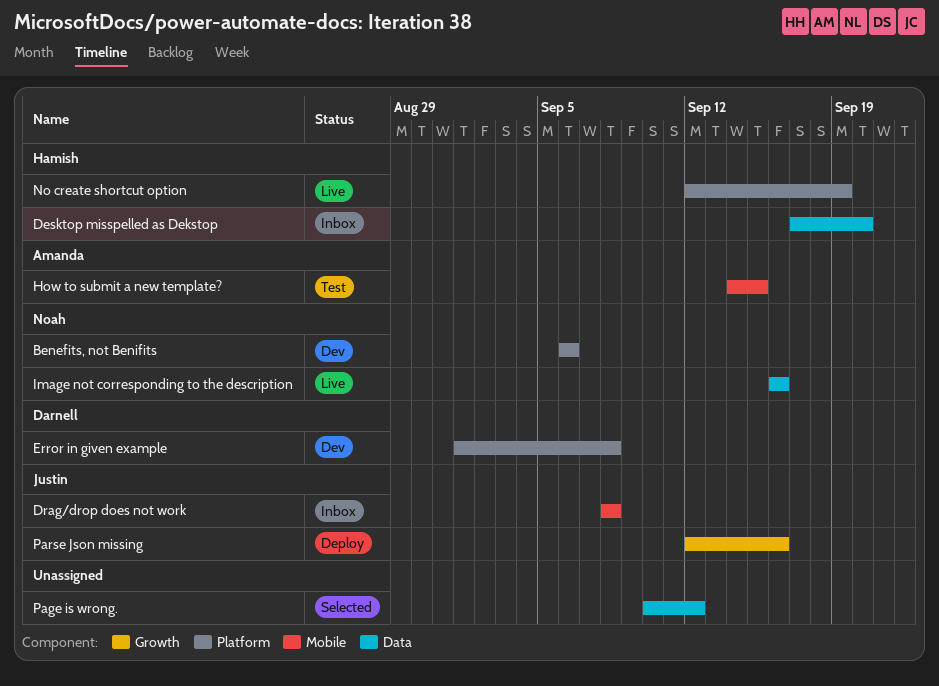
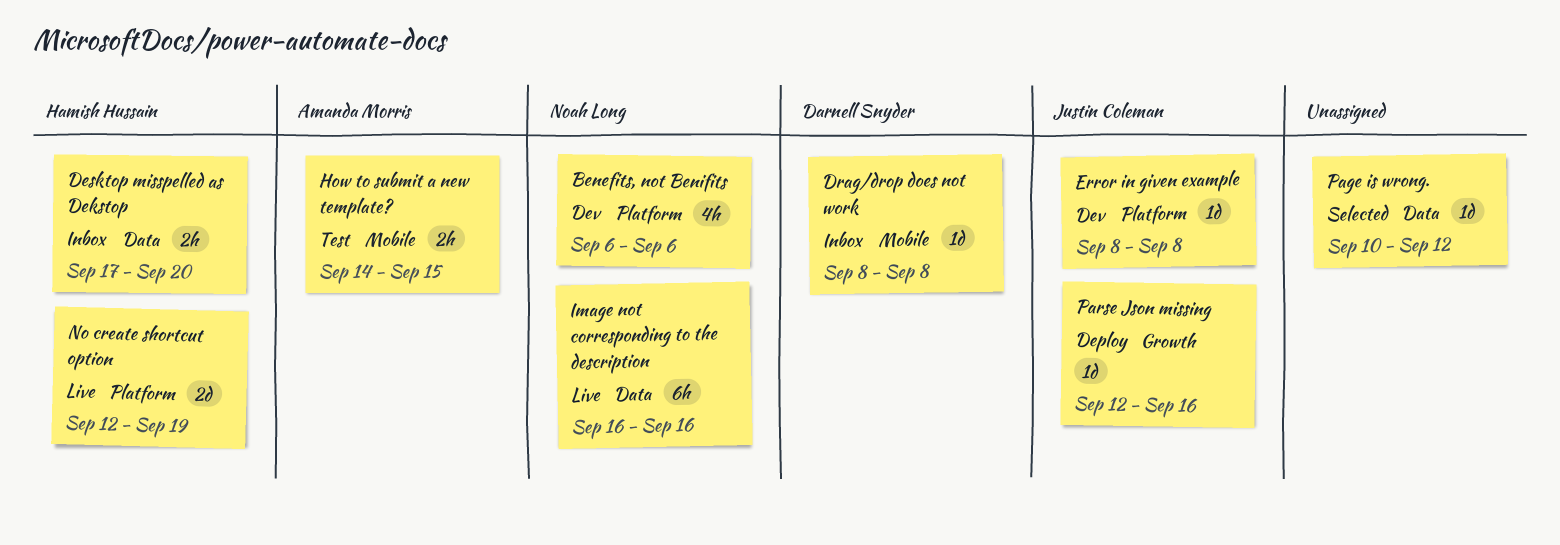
Drag/drop does not work, owner: Justin Coleman -> Darnell Snyder
Error in given example, owner: Darnell Snyder -> Justin Coleman
Error in given example, start: Sep 1 -> Sep 8

